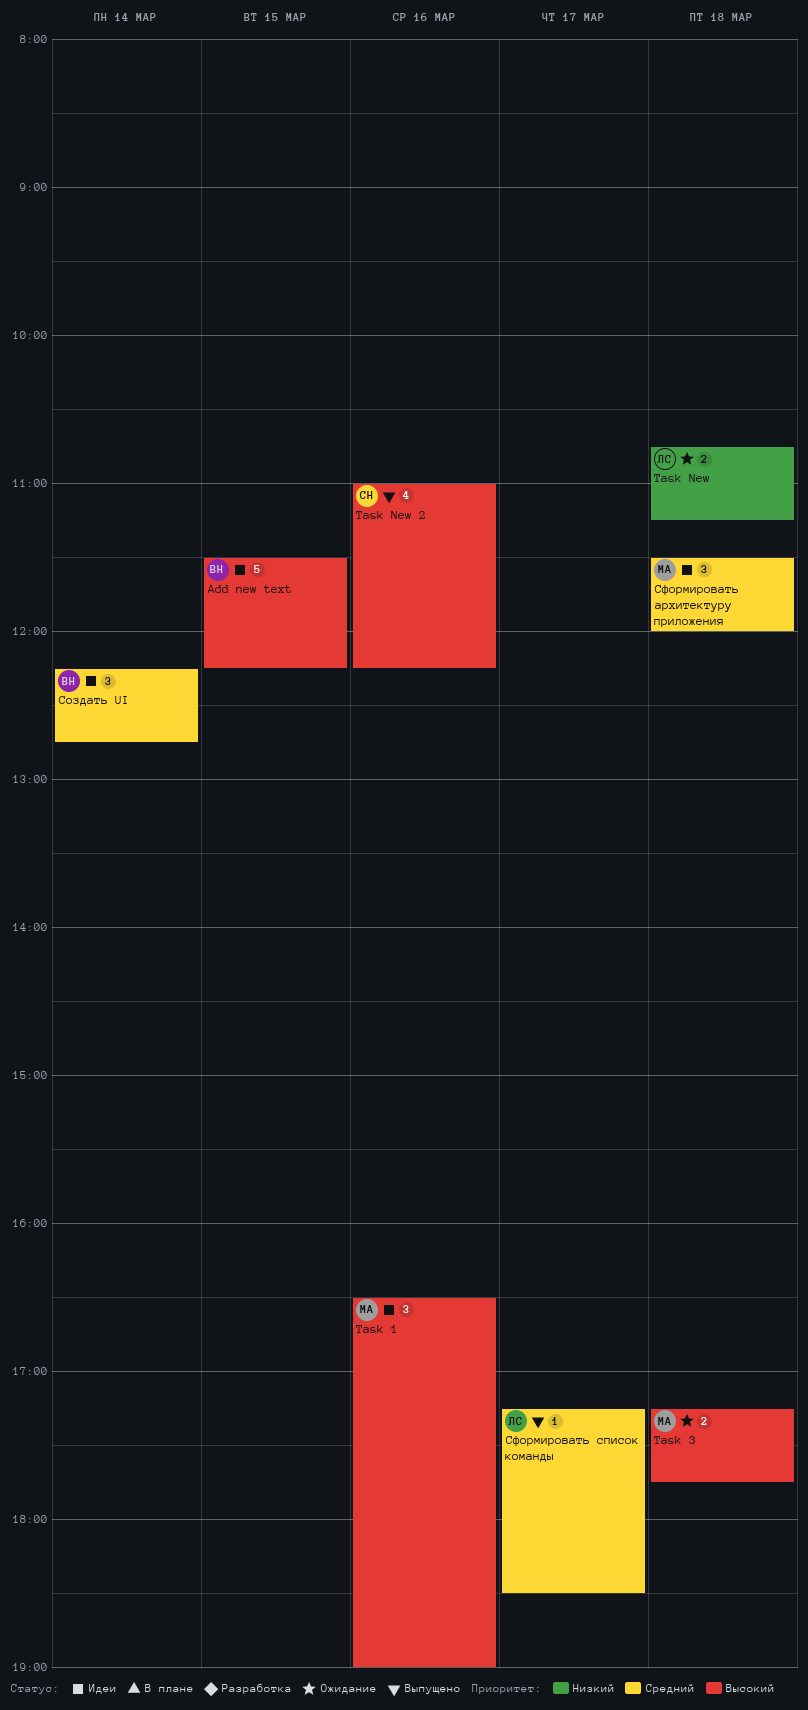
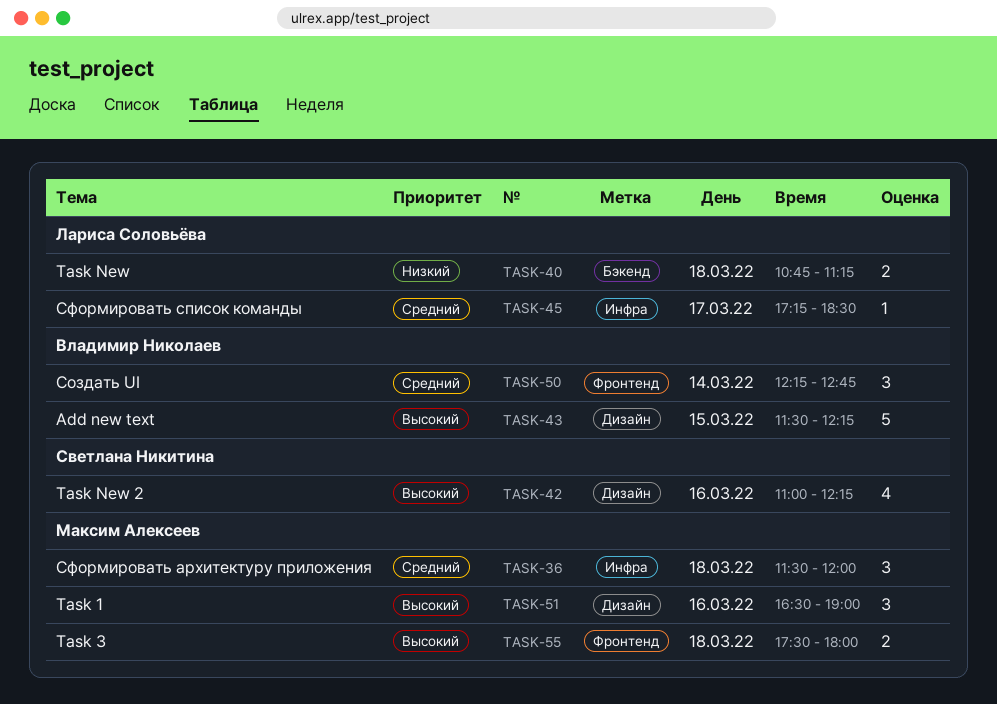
Task 3, begins: 17:15 -> 17:30
Task 3, ends: 17:45 -> 18:00

